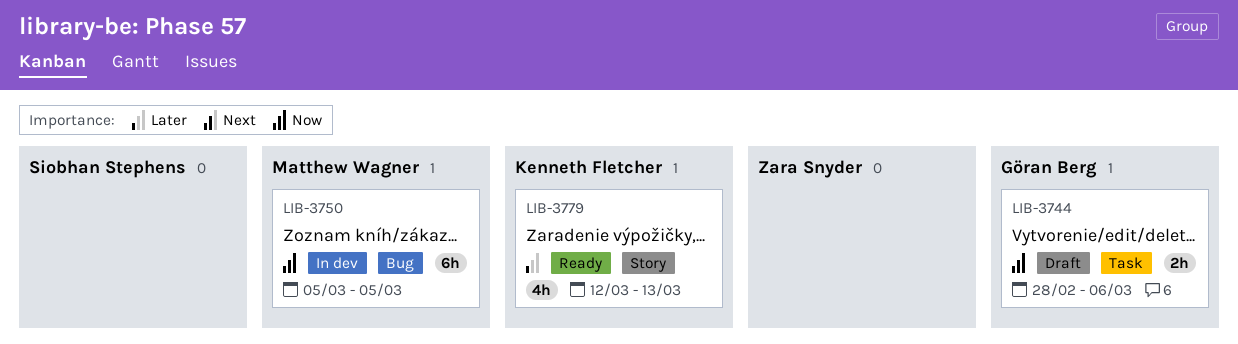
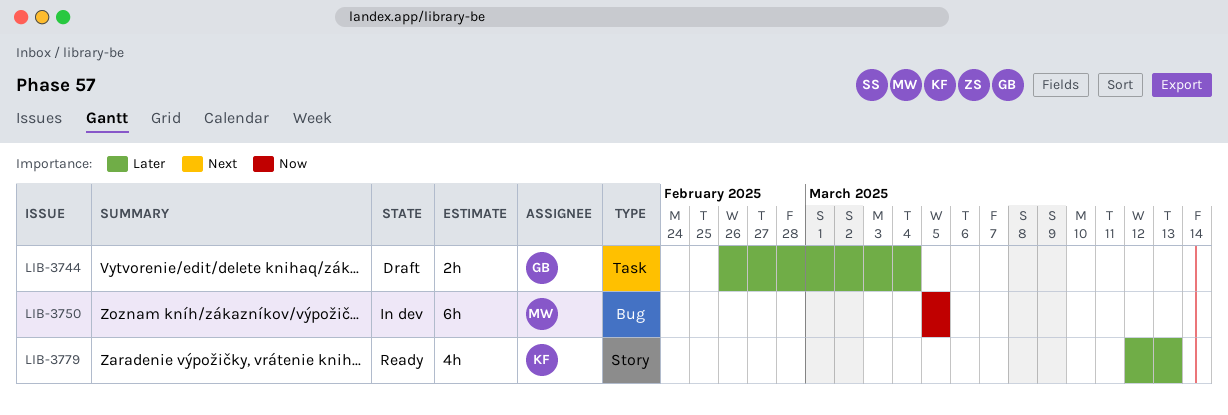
LIB-3744, priority: Now -> Later
LIB-3744, start: Feb 28 -> Feb 26
LIB-3744, due: Mar 6 -> Mar 4

